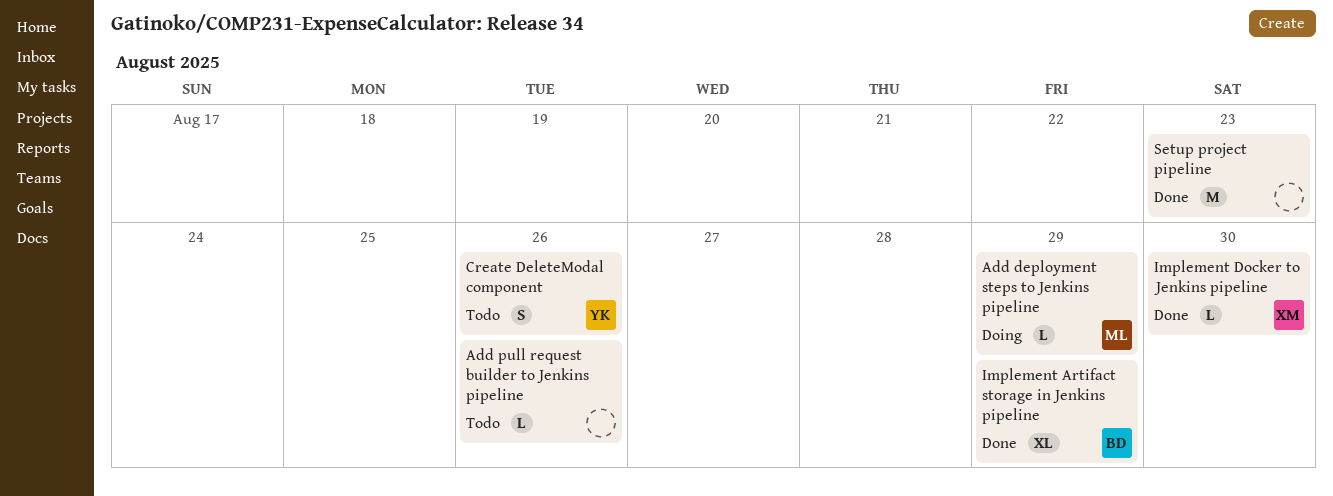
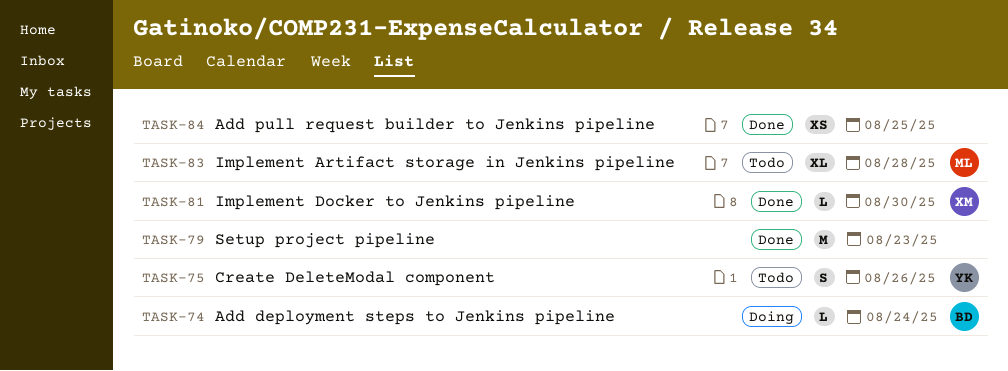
Add deployment steps to Jenkins pipeline, owner: ML -> BD
Add deployment steps to Jenkins pipeline, due: Aug 29 -> Aug 24
Add pull request builder to Jenkins pipeline, status: Todo -> Done
Add pull request builder to Jenkins pipeline, estimate: L -> XS
Add pull request builder to Jenkins pipeline, due: Aug 26 -> Aug 25
Implement Artifact storage in Jenkins pipeline, status: Done -> Todo
Implement Artifact storage in Jenkins pipeline, owner: BD -> ML
Implement Artifact storage in Jenkins pipeline, due: Aug 29 -> Aug 28

